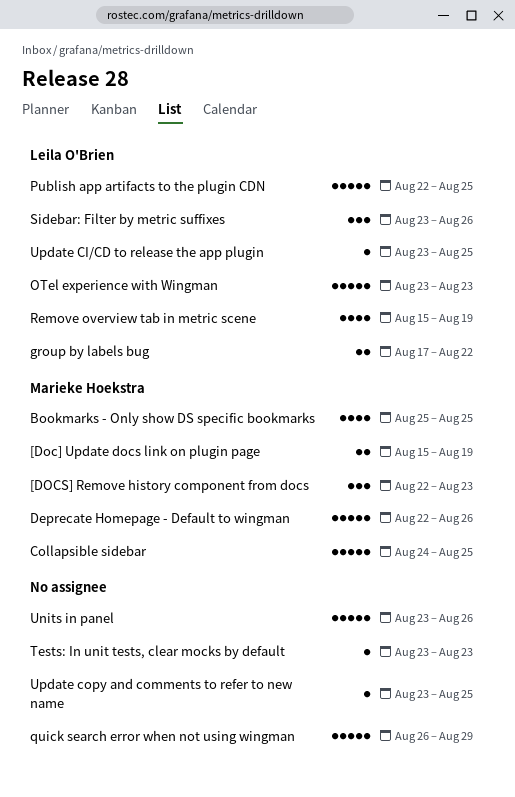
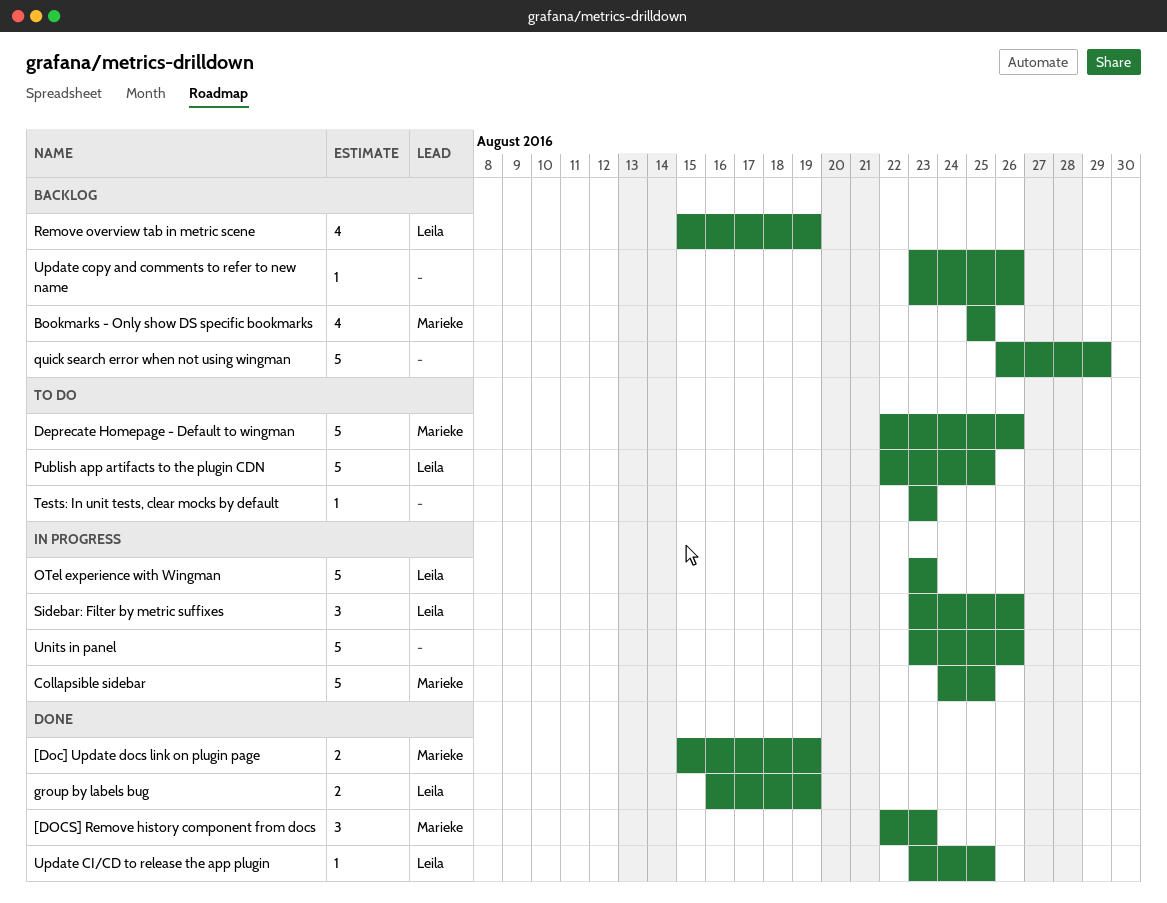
group by labels bug, start: Aug 17 -> Aug 16
group by labels bug, due: Aug 22 -> Aug 19
Update copy and comments to refer to new name, due: Aug 25 -> Aug 26

